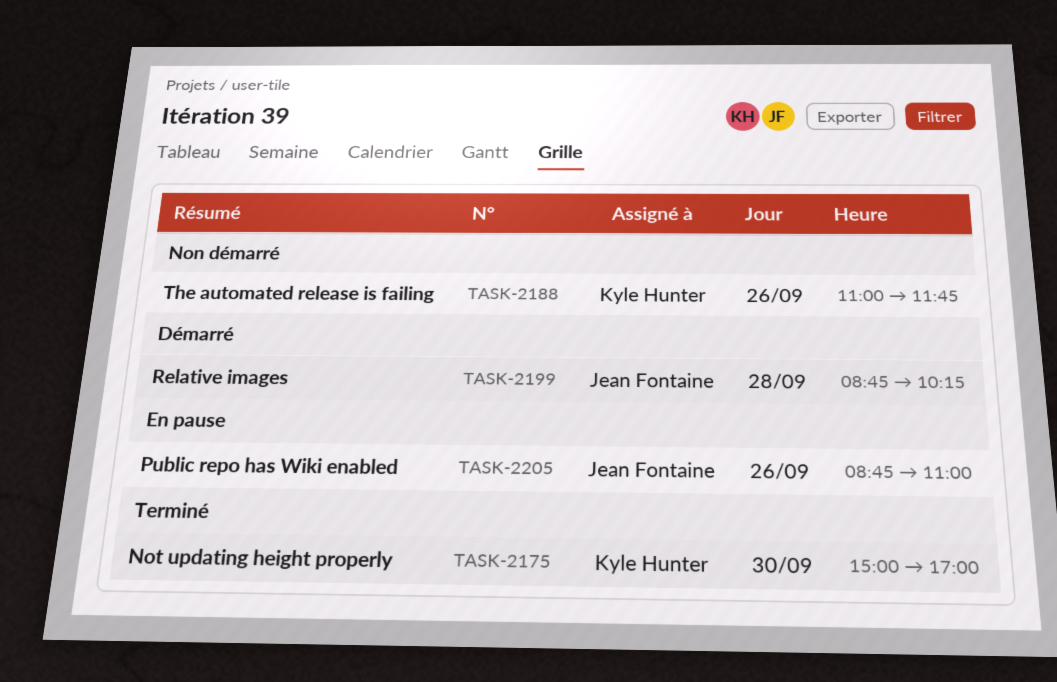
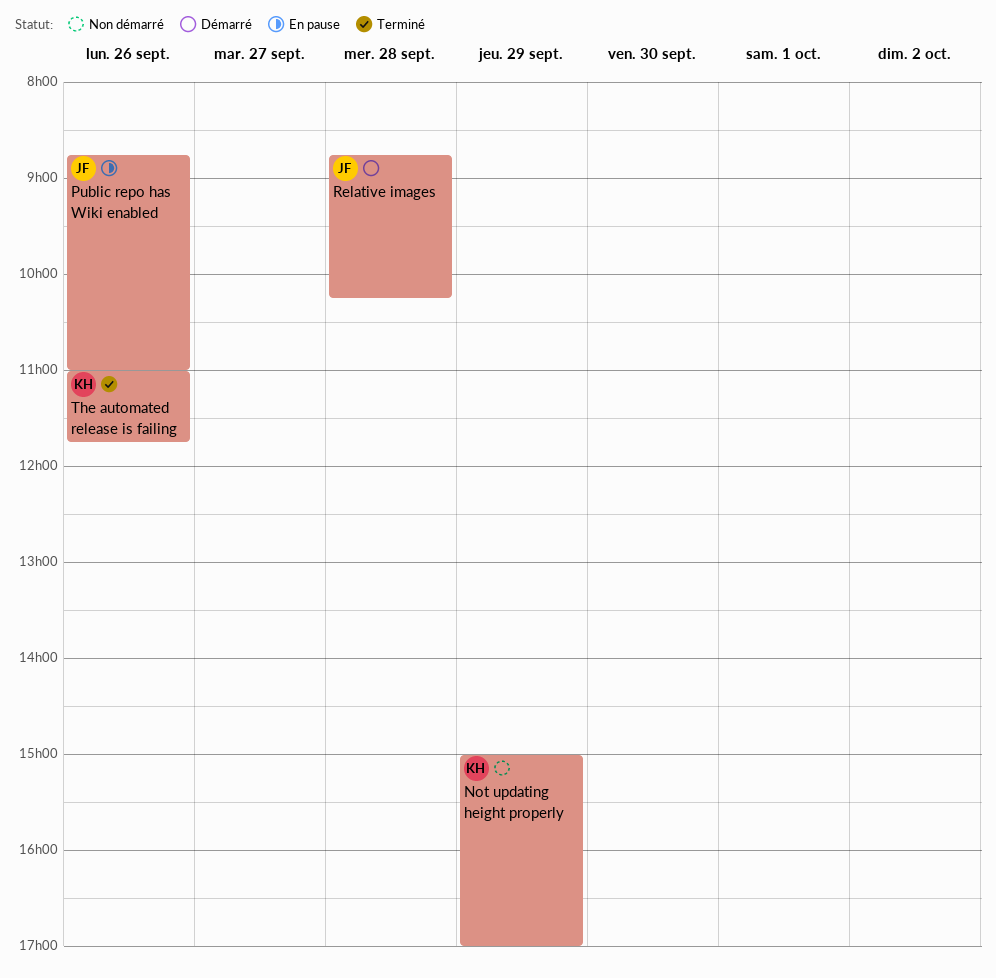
Not updating height properly, status: Terminé -> Non démarré
Not updating height properly, day: Sep 30 -> Sep 29
The automated release is failing, status: Non démarré -> Terminé

